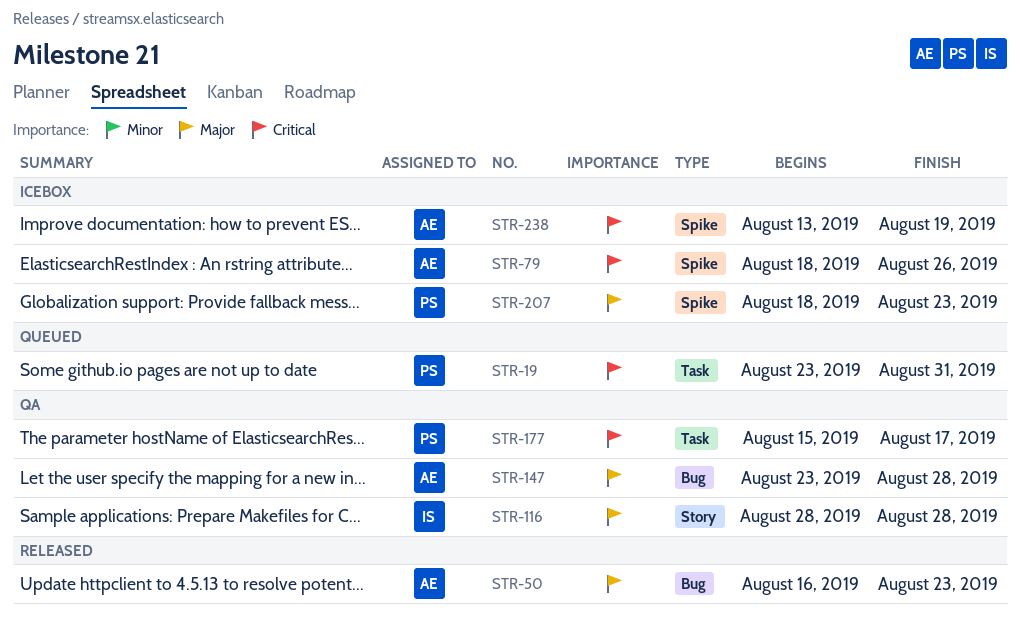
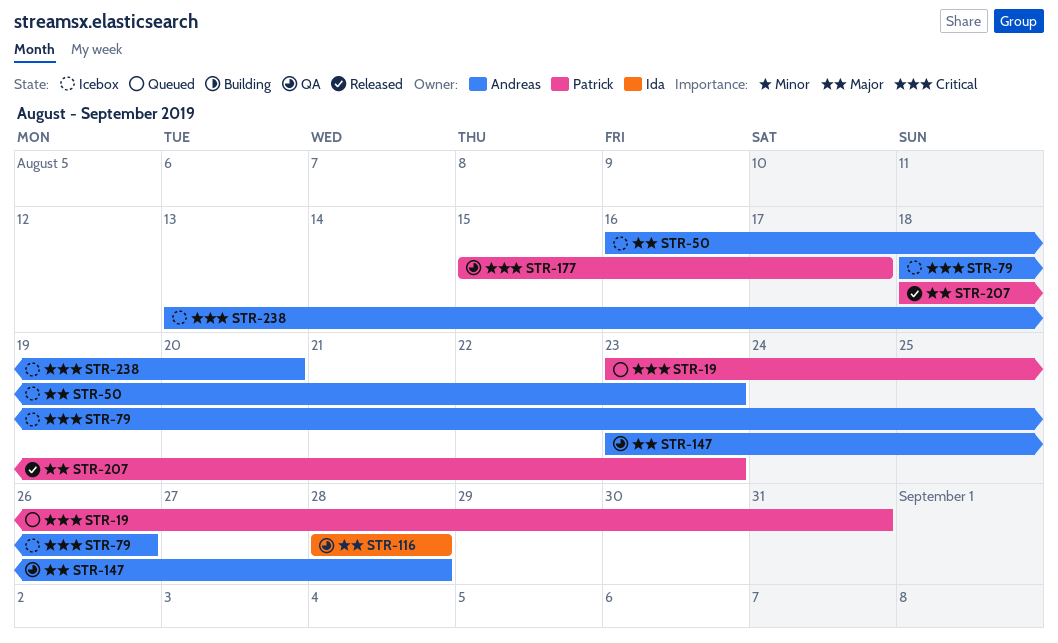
STR-50, status: Released -> Icebox
STR-207, status: Icebox -> Released
STR-238, due: Aug 19 -> Aug 20

